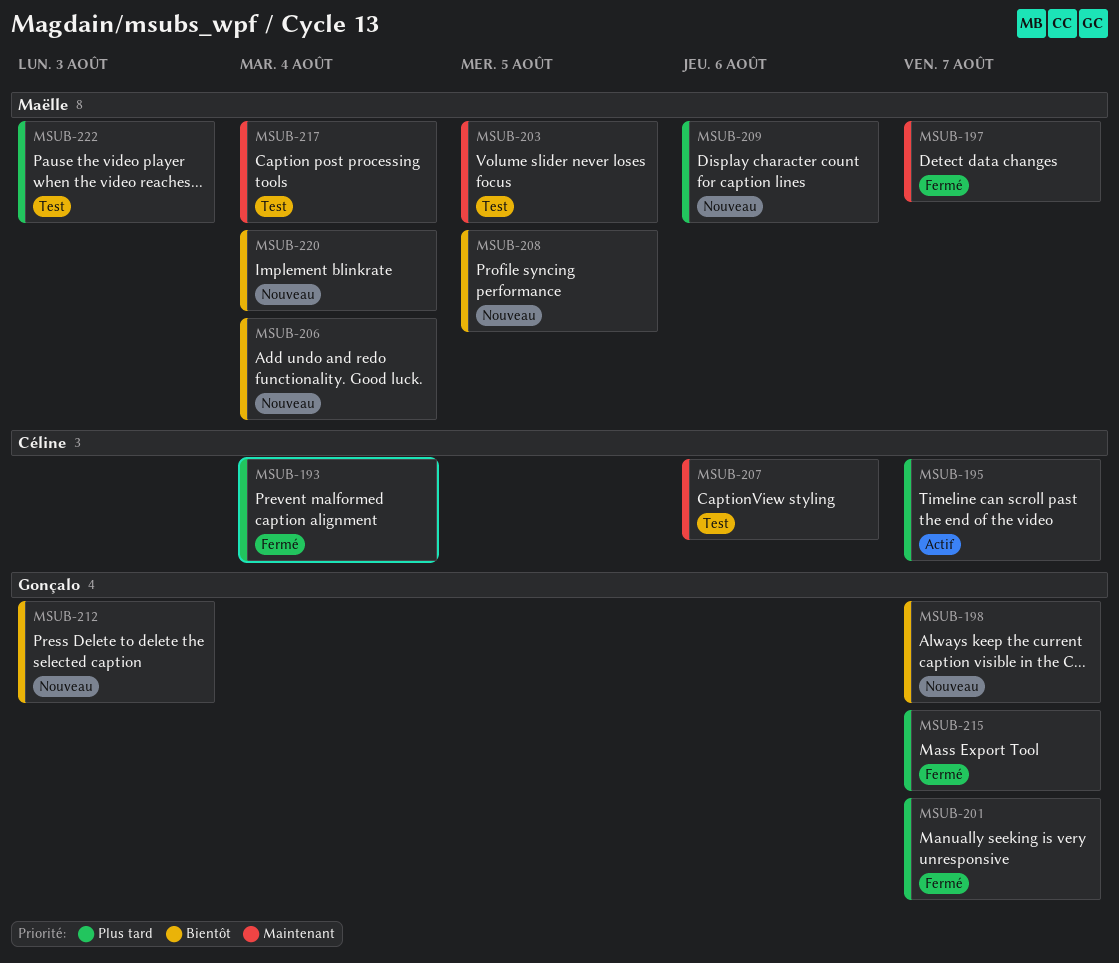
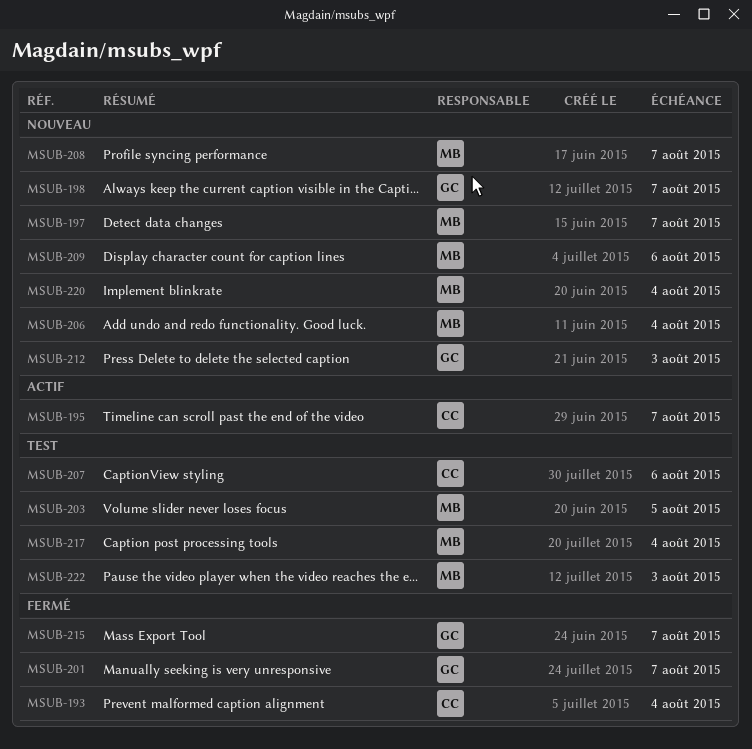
MSUB-197, status: Fermé -> Nouveau
MSUB-208, due: Aug 5 -> Aug 7

